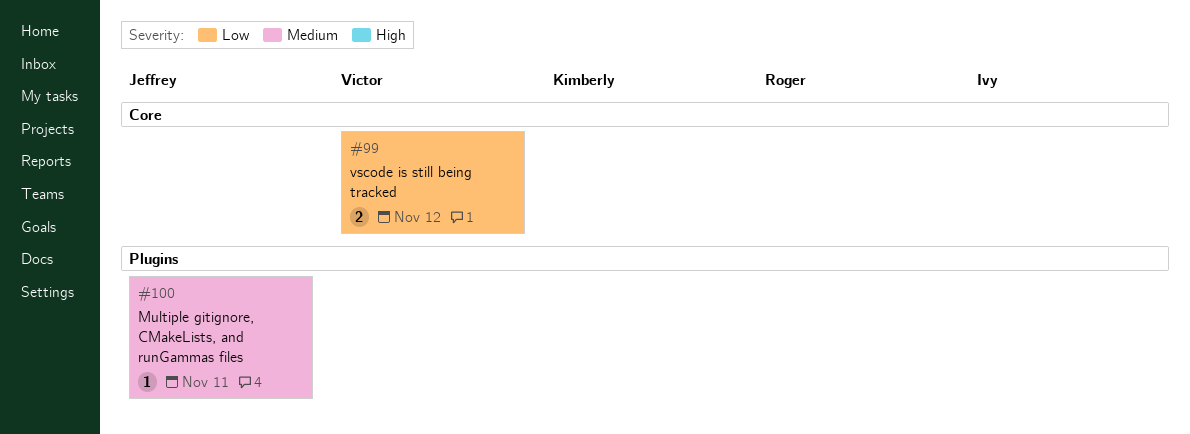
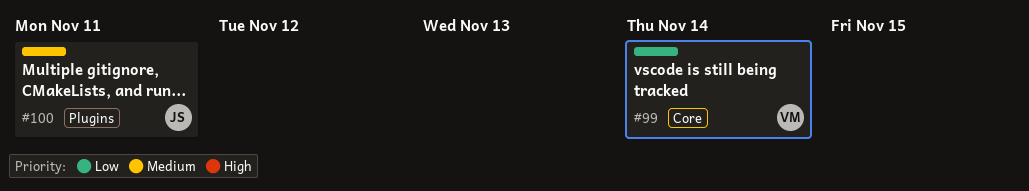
#99, due: Nov 12 -> Nov 14

